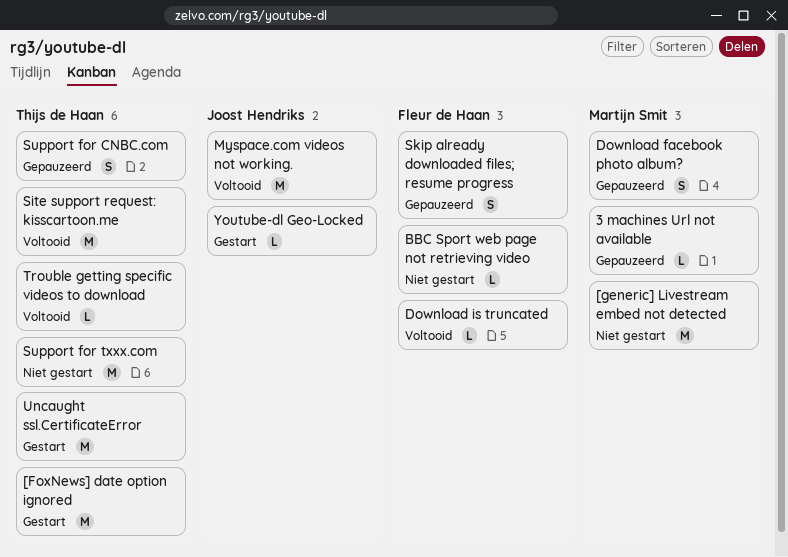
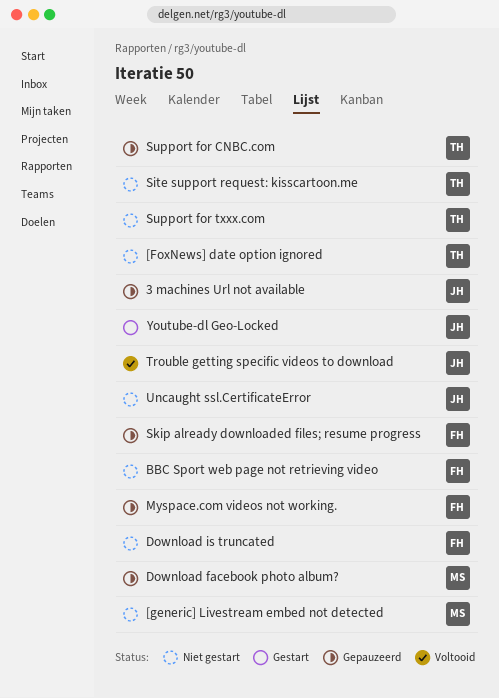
3 machines Url not available, owner: Martijn Smit -> Joost Hendriks
[FoxNews] date option ignored, status: Gestart -> Niet gestart
Download is truncated, status: Voltooid -> Niet gestart
Myspace.com videos not working., status: Voltooid -> Gepauzeerd
Myspace.com videos not working., owner: Joost Hendriks -> Fleur de Haan
Site support request: kisscartoon.me, status: Voltooid -> Niet gestart
Trouble getting specific videos to download, owner: Thijs de Haan -> Joost Hendriks
Uncaught ssl.CertificateError, status: Gestart -> Niet gestart
Uncaught ssl.CertificateError, owner: Thijs de Haan -> Joost Hendriks

